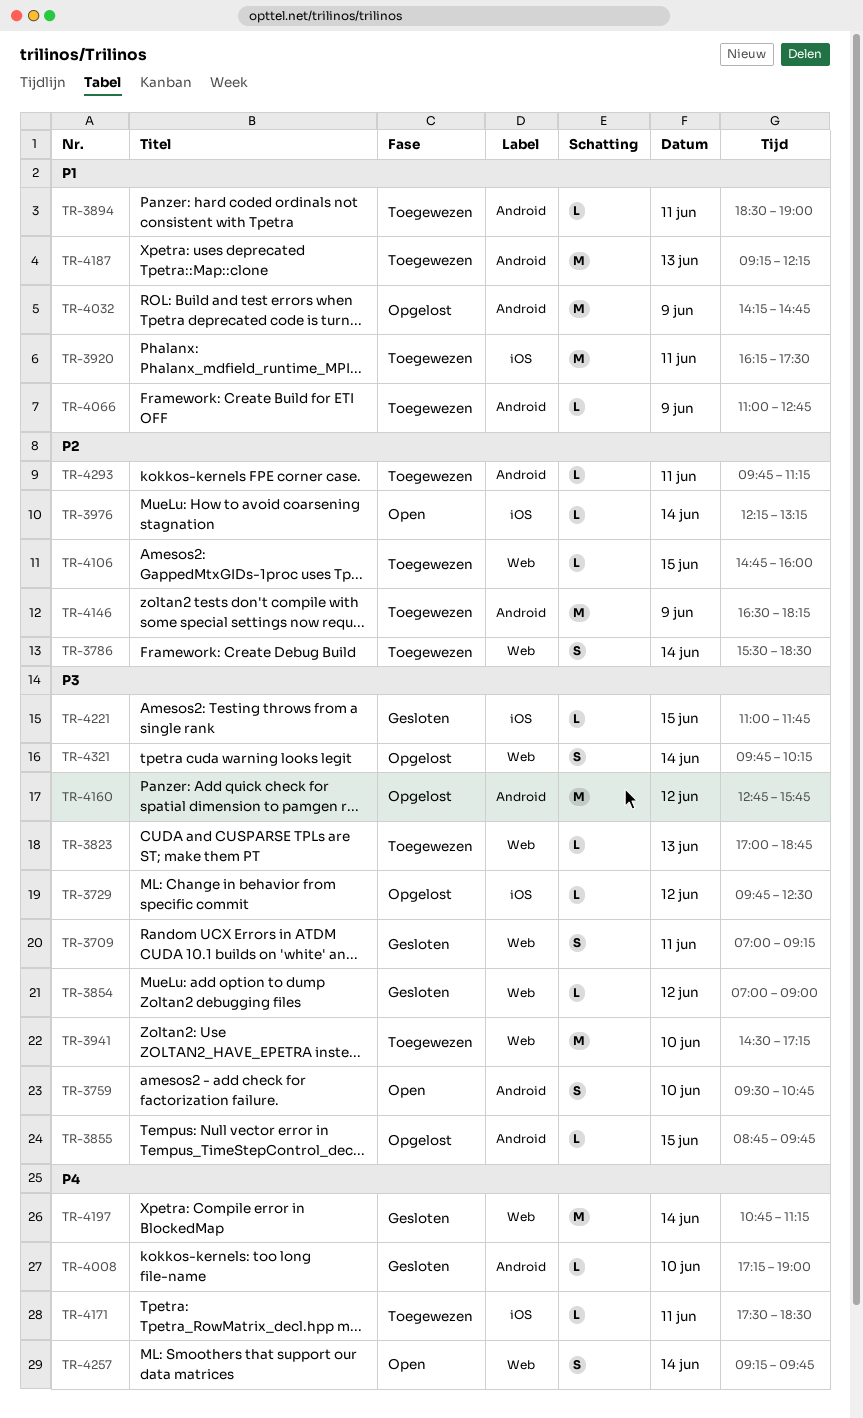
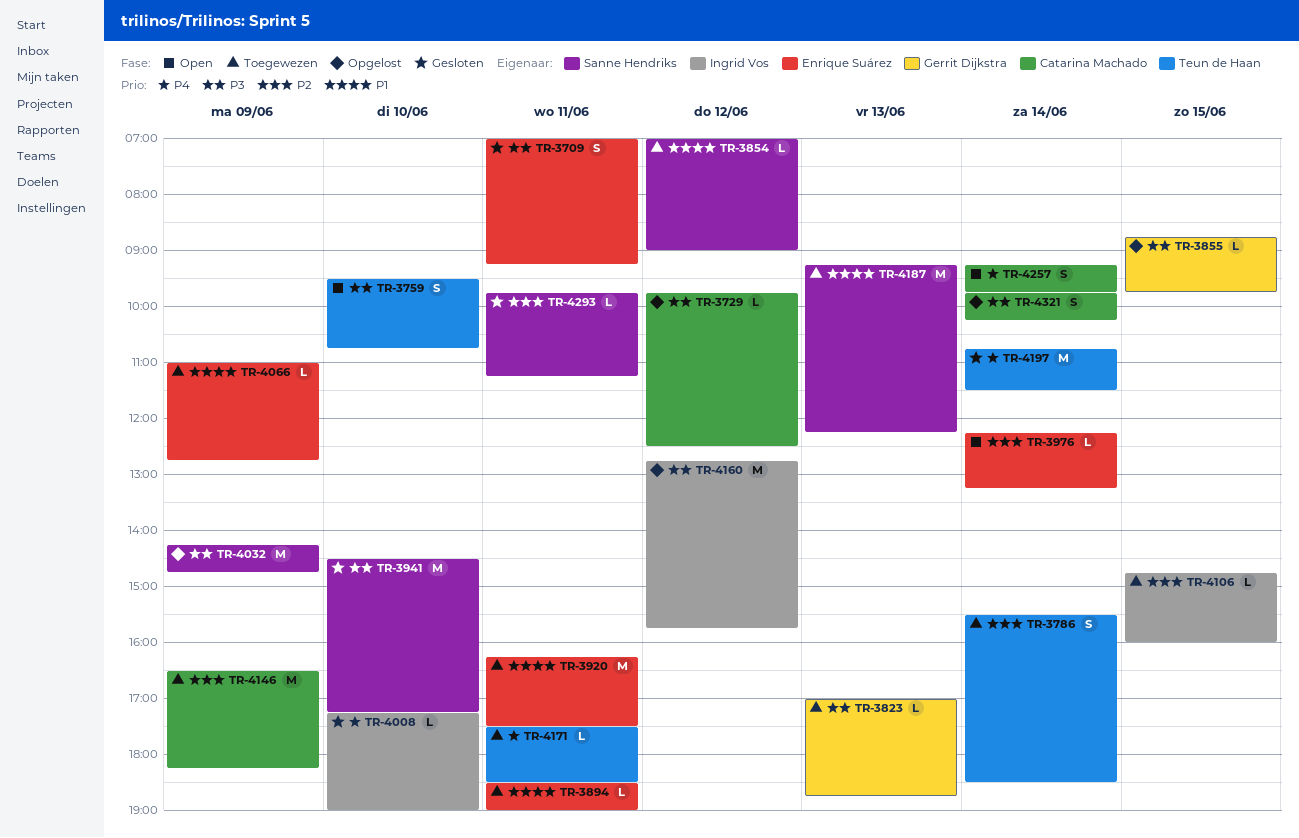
TR-3854, status: Gesloten -> Toegewezen
TR-3854, priority: P3 -> P1
TR-3941, status: Toegewezen -> Gesloten
TR-4032, priority: P1 -> P3
TR-4197, ends: 11:15 -> 11:30
TR-4221: present -> none
TR-4293, status: Toegewezen -> Gesloten

